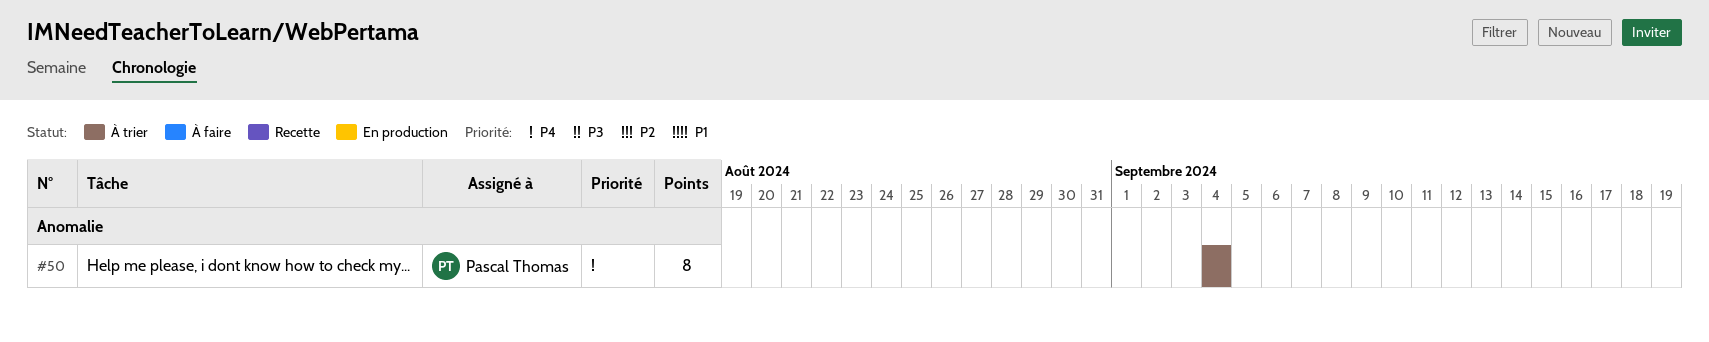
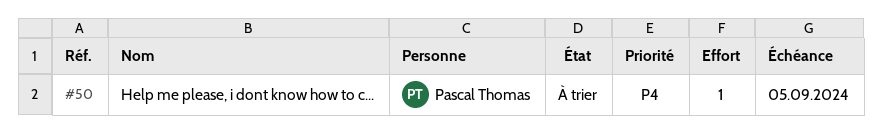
#50, estimate: 8 -> 1
#50, due: Sep 4 -> Sep 5

